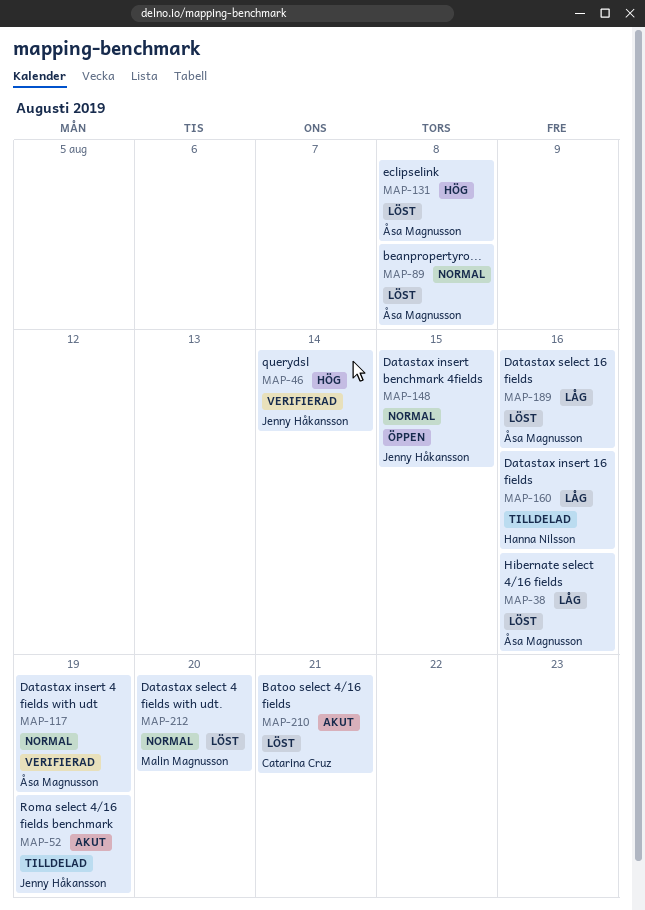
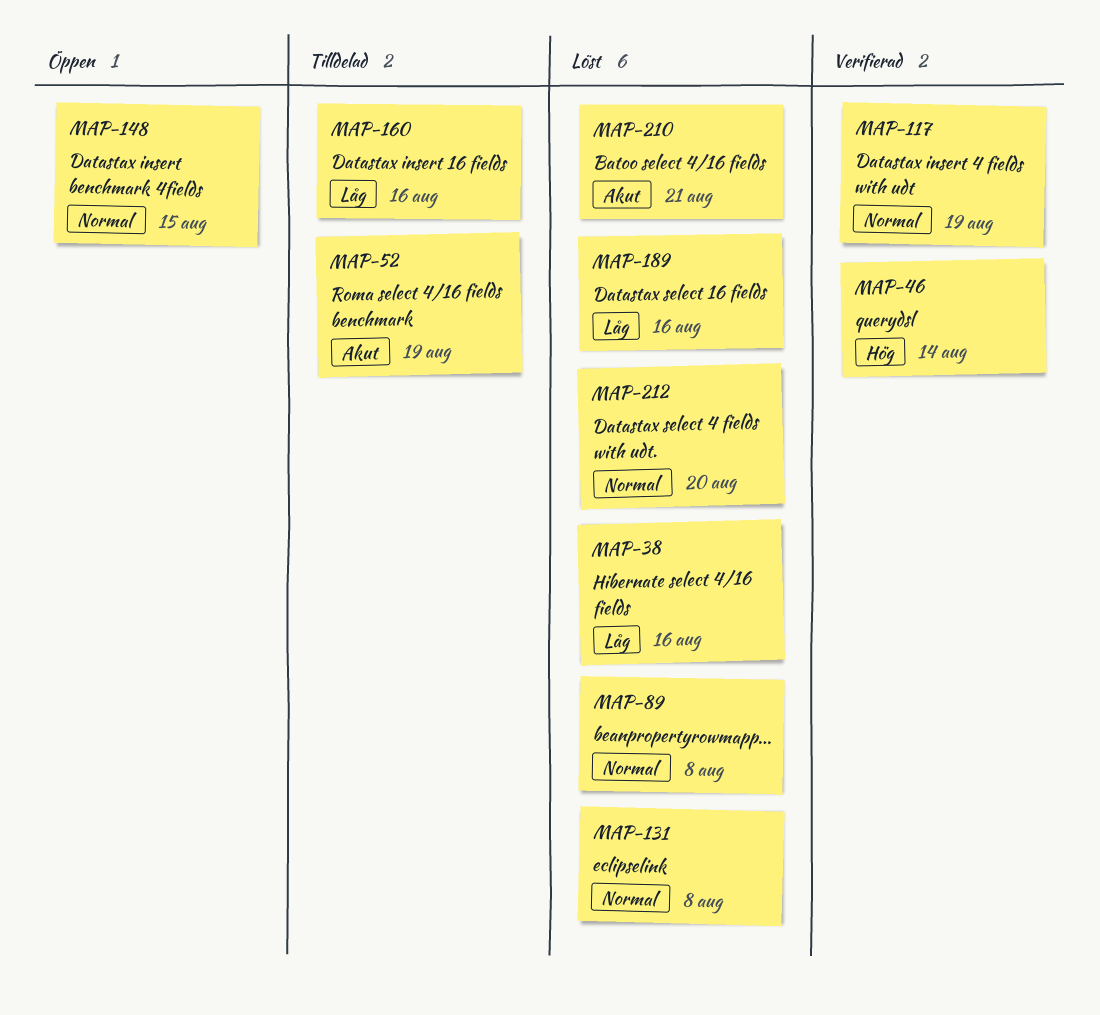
MAP-131, priority: Hög -> Normal

